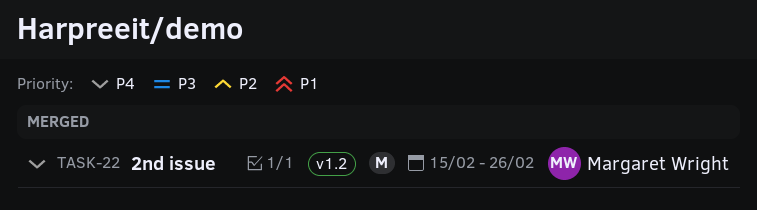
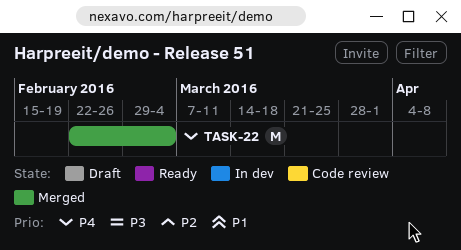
TASK-22, start: Feb 15 -> Feb 22
TASK-22, due: Feb 26 -> Mar 4

